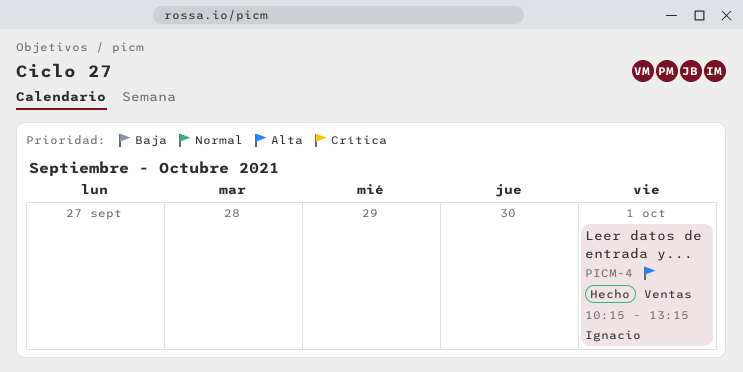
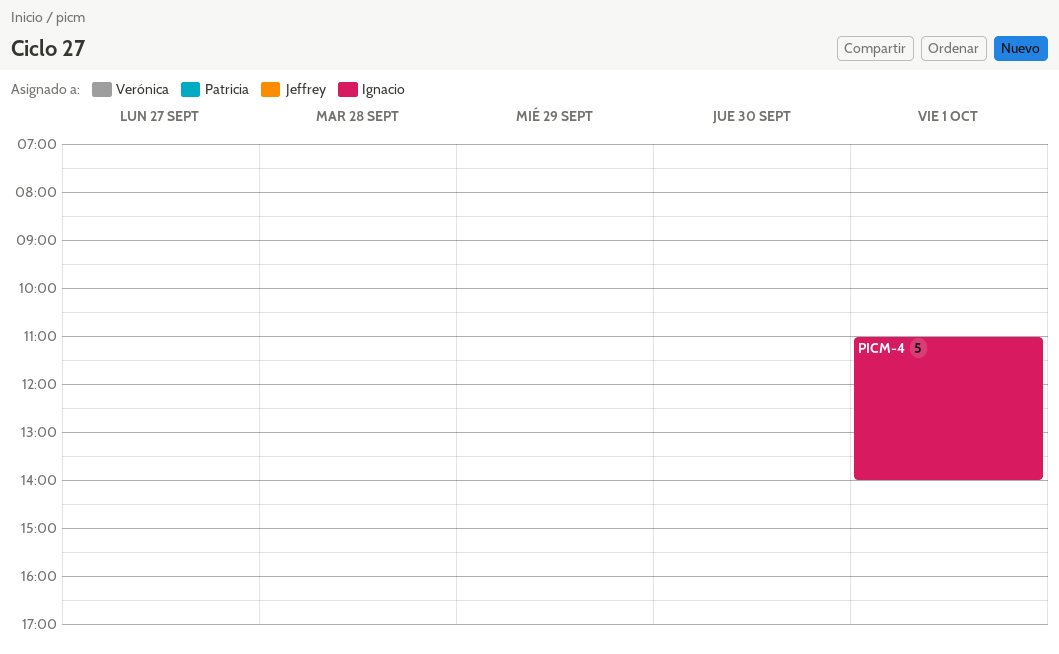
PICM-4, begins: 10:15 -> 11:00
PICM-4, ends: 13:15 -> 14:00

